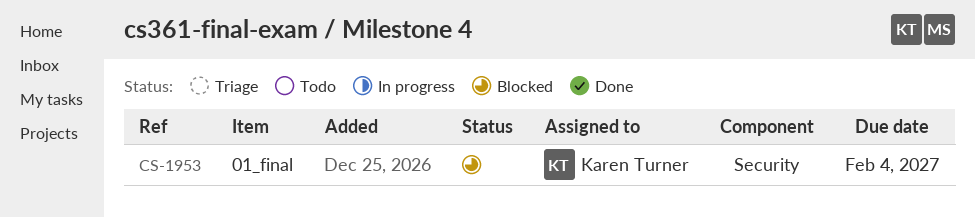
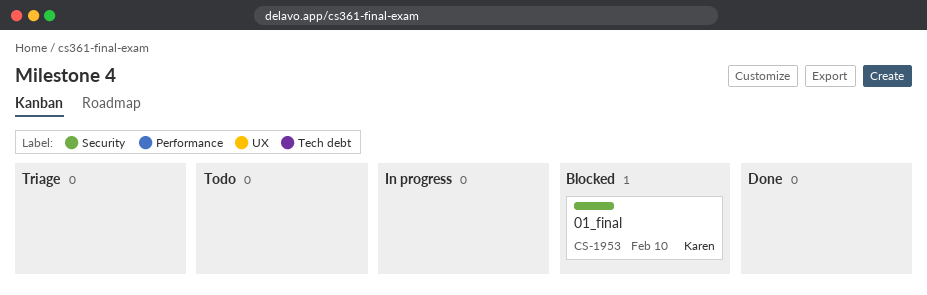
CS-1953, due: Feb 4 -> Feb 10

